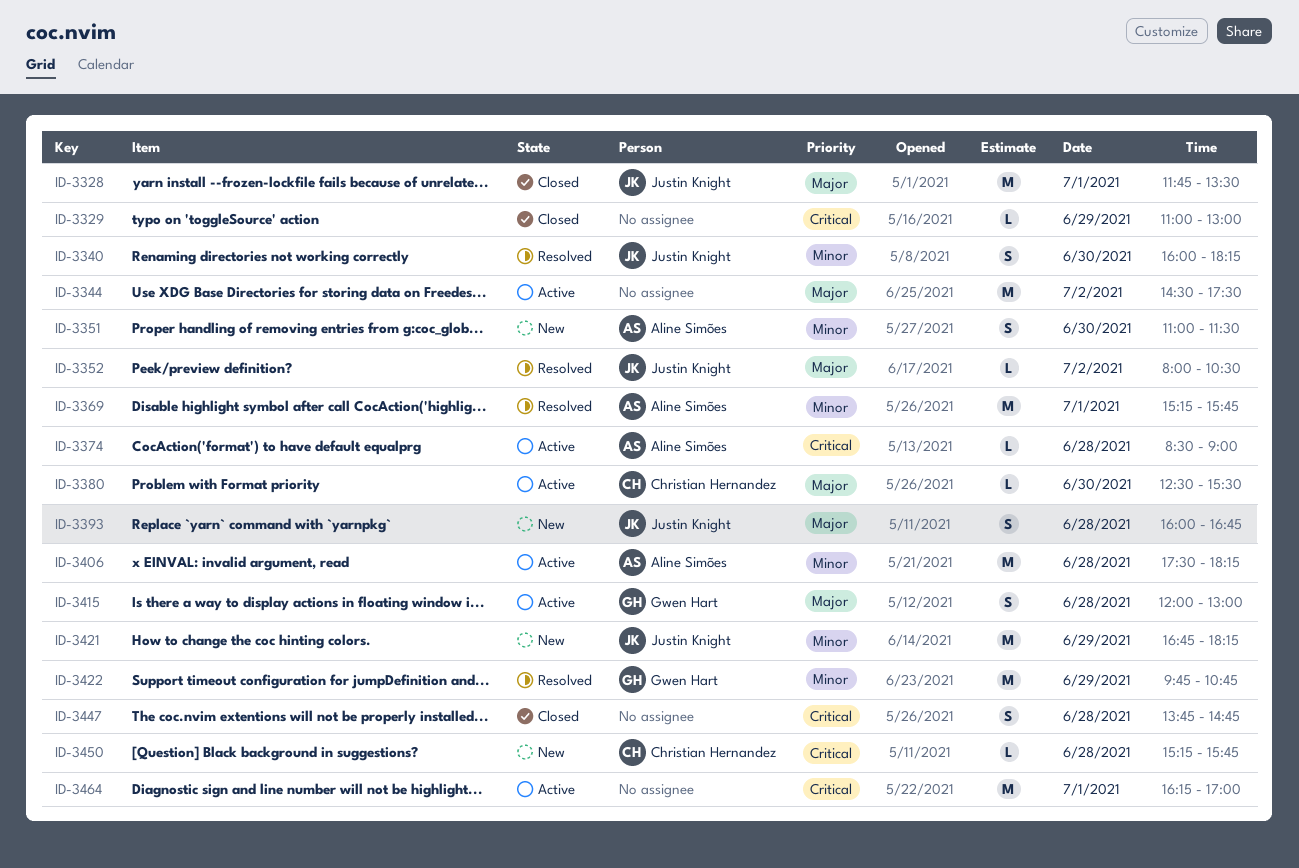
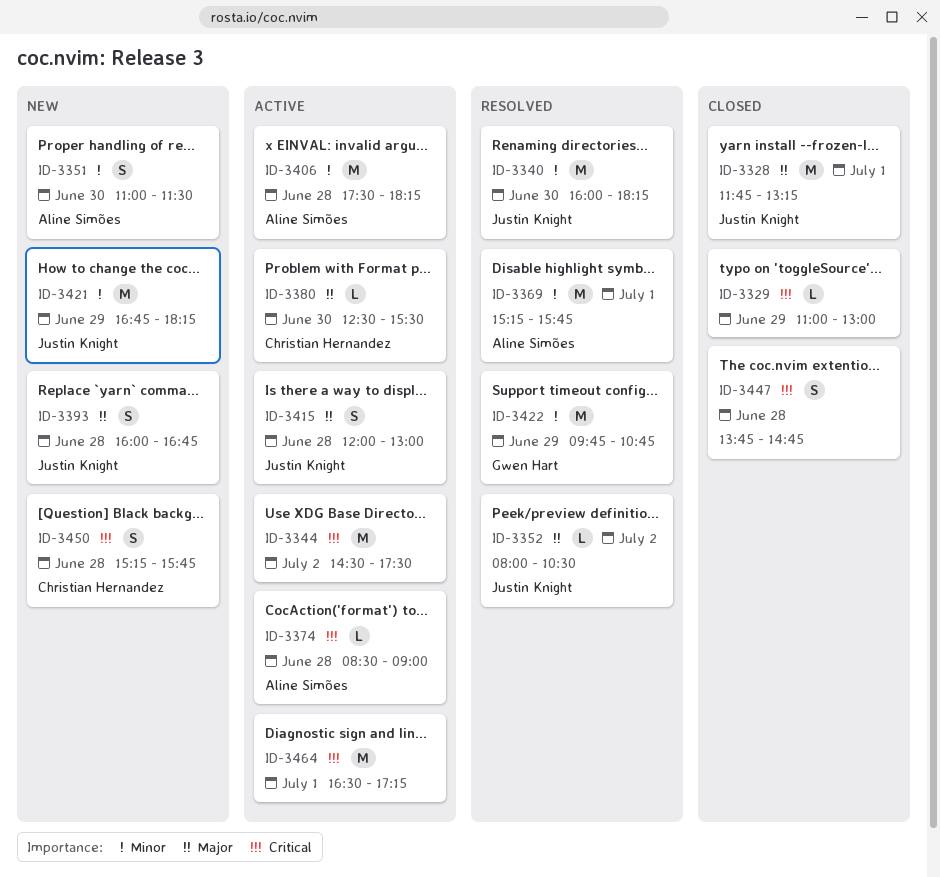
ID-3328, ends: 13:30 -> 13:15
ID-3340, estimate: S -> M
ID-3344, priority: Major -> Critical
ID-3415, owner: Gwen Hart -> Justin Knight
ID-3450, estimate: L -> S
ID-3464, begins: 16:15 -> 16:30
ID-3464, ends: 17:00 -> 17:15

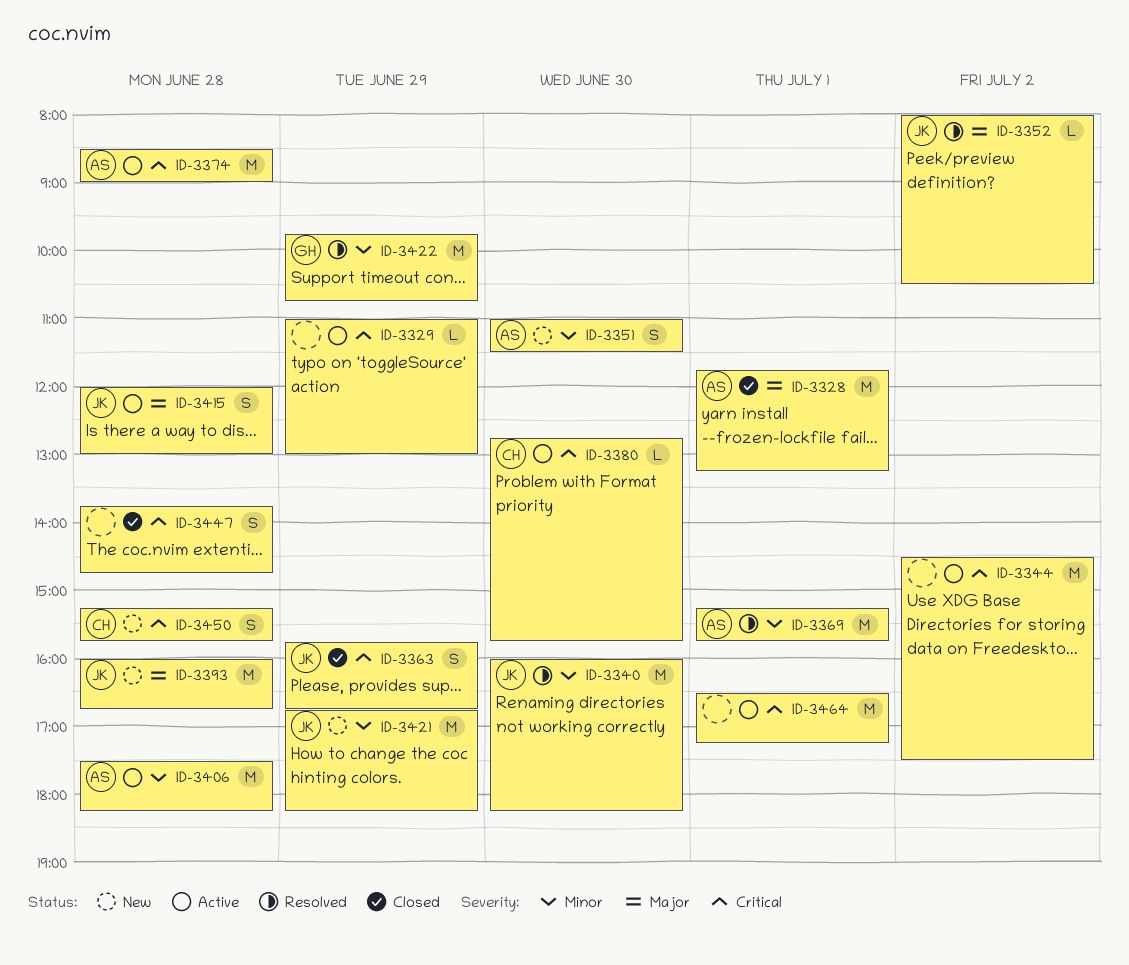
ID-3328, owner: Justin Knight -> Aline Simões
ID-3329, status: Closed -> Active
ID-3363: none -> present
ID-3374, estimate: L -> M
ID-3380, priority: Major -> Critical
ID-3380, begins: 12:30 -> 12:45
ID-3380, ends: 15:30 -> 15:45
ID-3393, estimate: S -> M

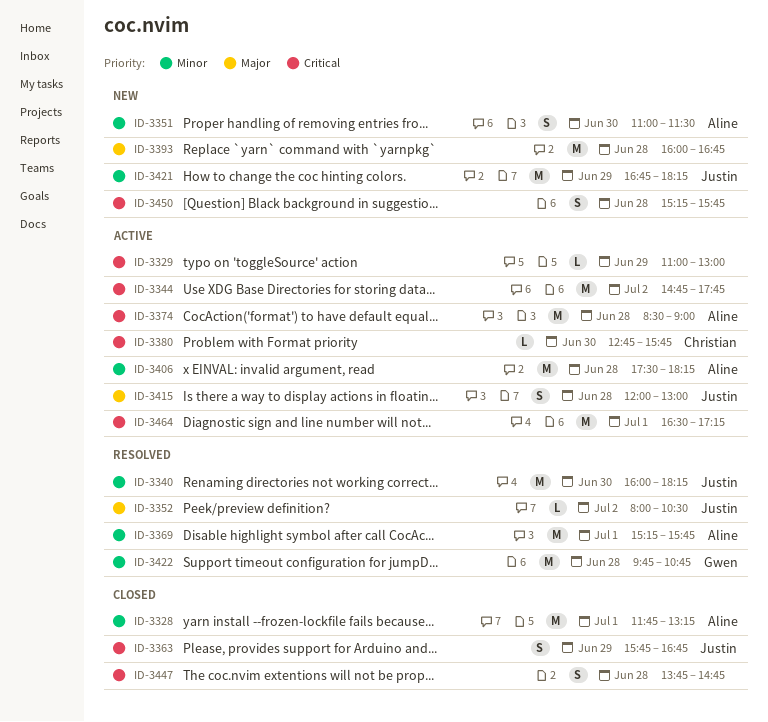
ID-3328, priority: Major -> Minor
ID-3344, begins: 14:30 -> 14:45
ID-3344, ends: 17:30 -> 17:45
ID-3393, owner: Justin -> none
ID-3422, day: Jun 29 -> Jun 28
ID-3450, owner: Christian -> none

